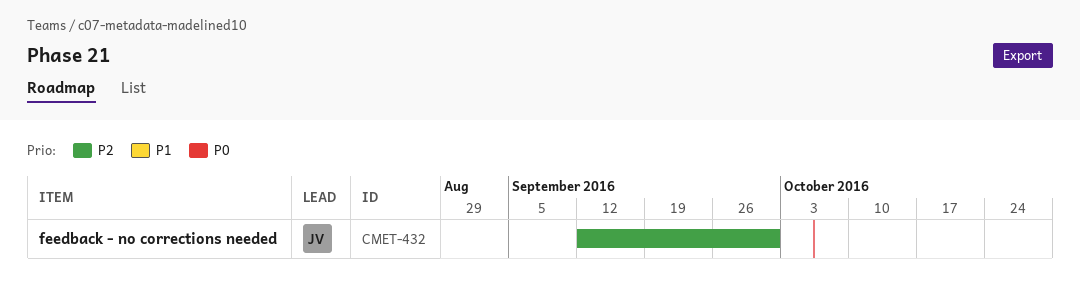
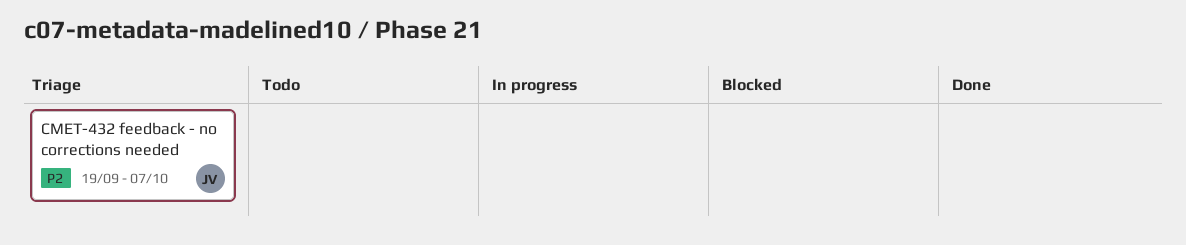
CMET-432, start: Sep 12 -> Sep 19
CMET-432, due: Sep 30 -> Oct 7

